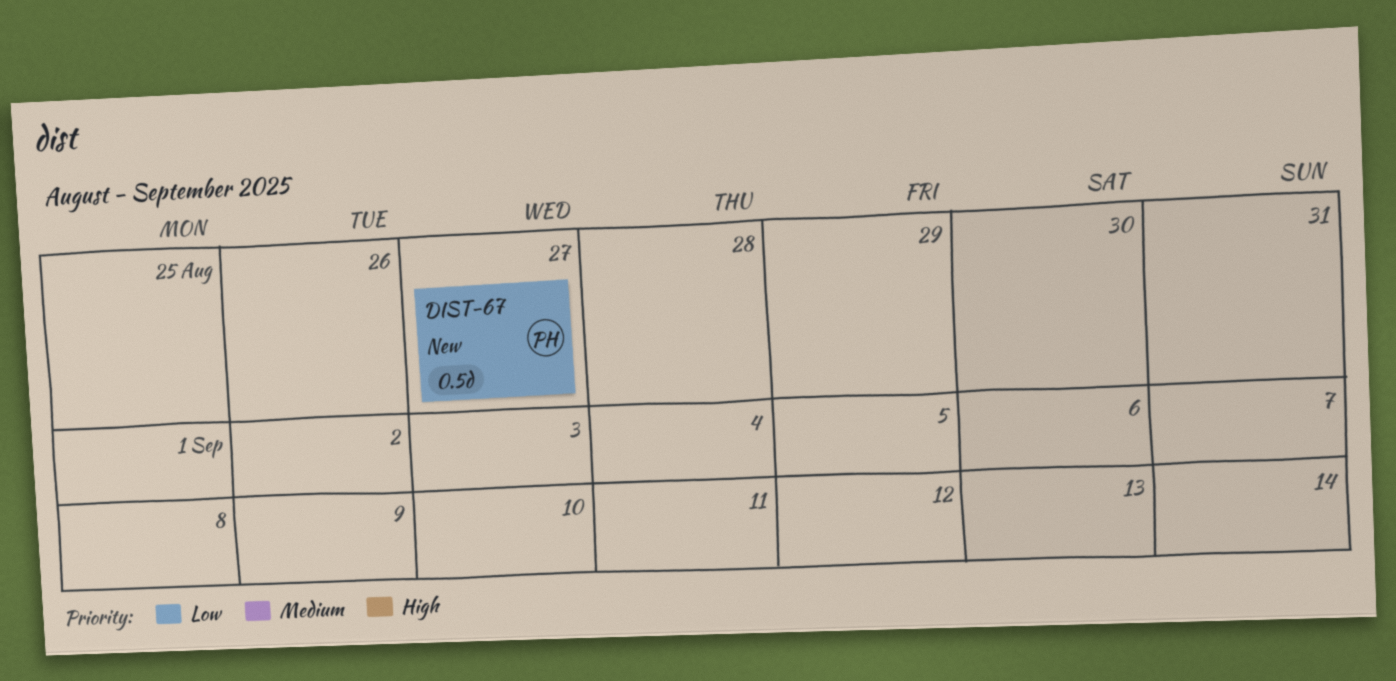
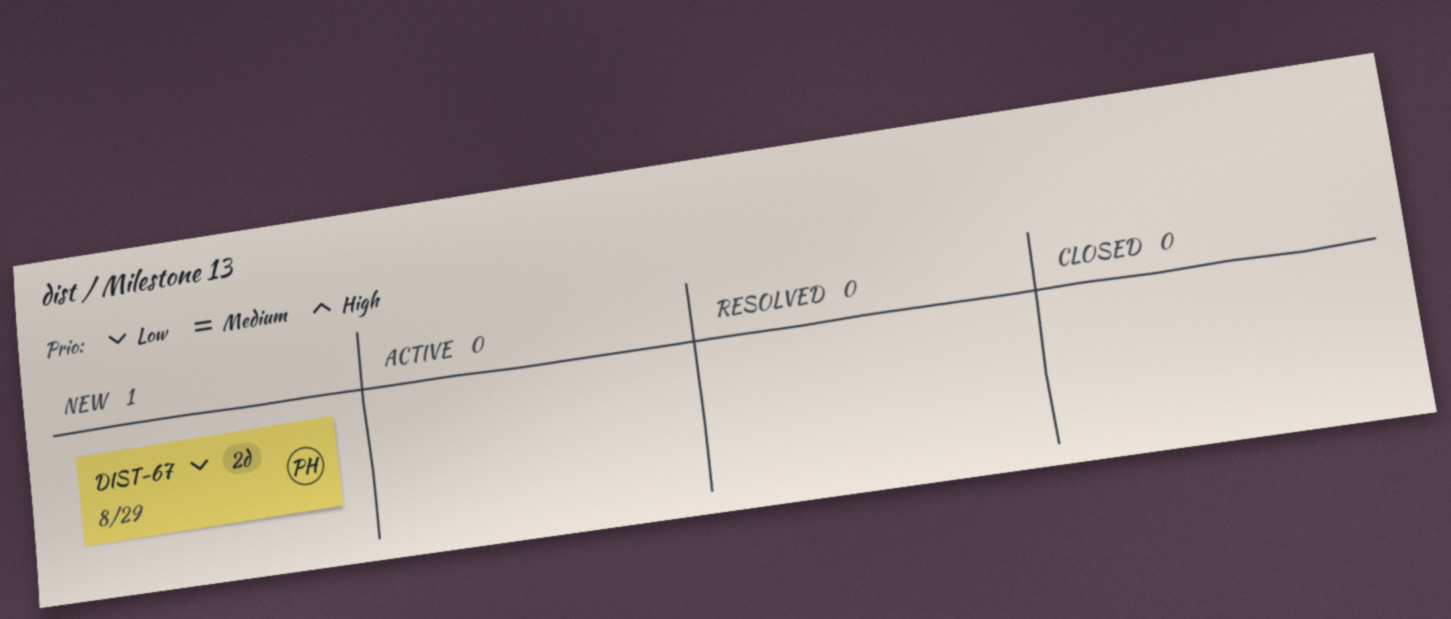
DIST-67, estimate: 0.5d -> 2d
DIST-67, due: Aug 27 -> Aug 29

